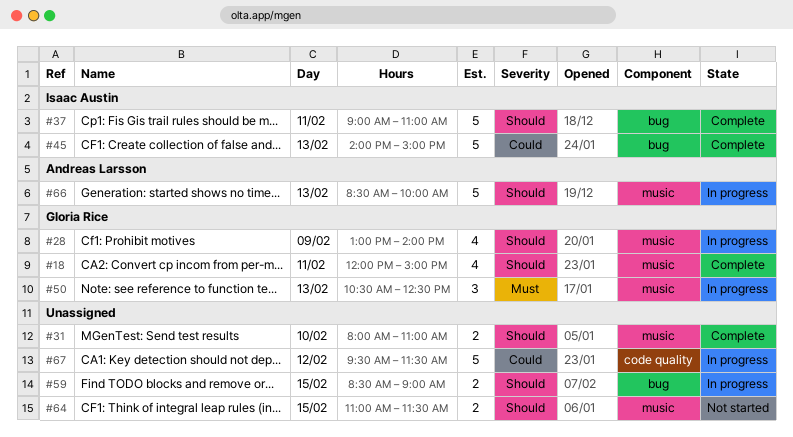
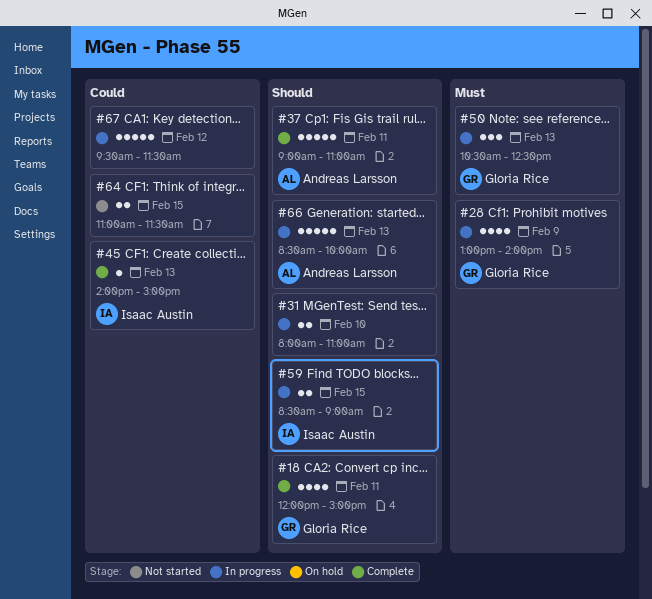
#28, priority: Should -> Must
#31, status: Complete -> In progress
#37, owner: Isaac Austin -> Andreas Larsson
#45, estimate: 5 -> 1
#59, owner: none -> Isaac Austin
#64, priority: Should -> Could

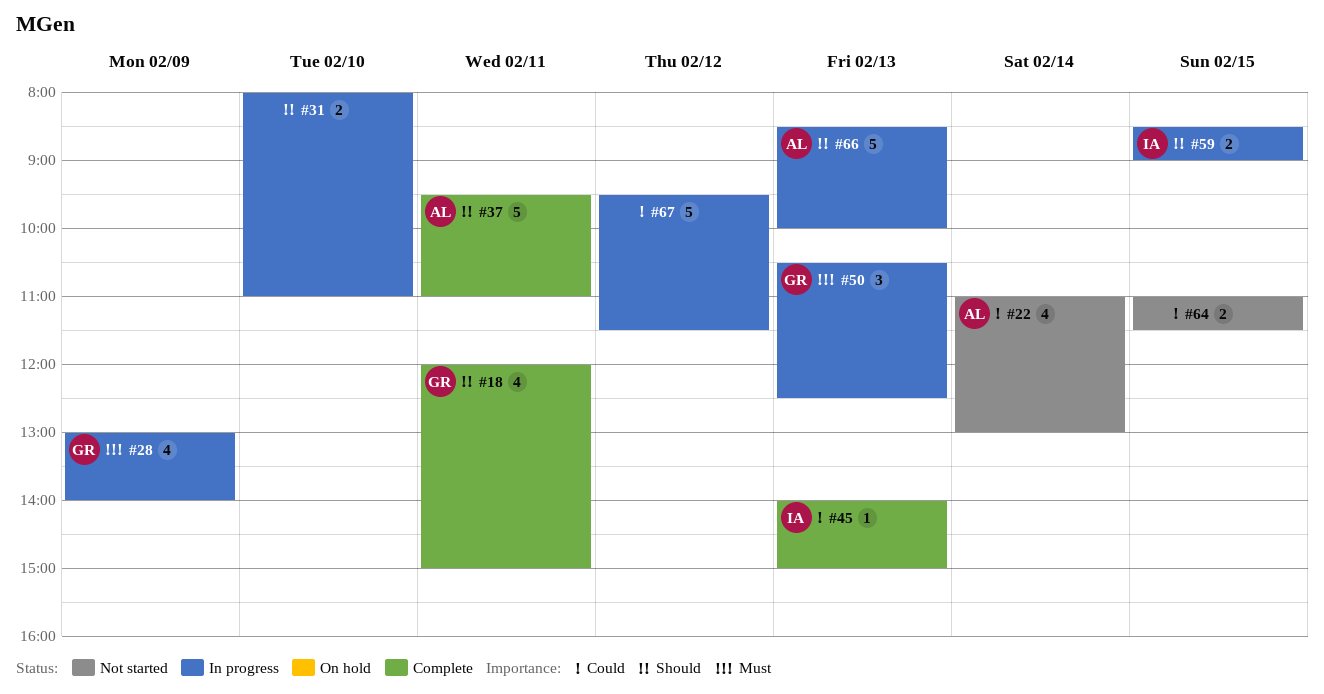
#22: none -> present
#37, begins: 09:00 -> 09:30

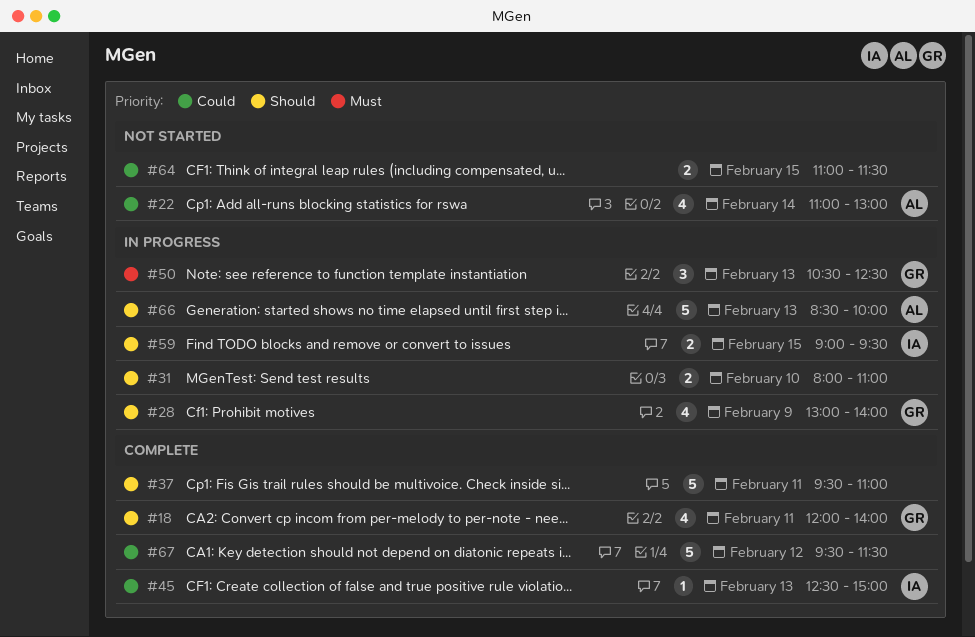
#18, ends: 15:00 -> 14:00
#28, priority: Must -> Should
#37, owner: AL -> none
#45, begins: 14:00 -> 12:30
#59, begins: 08:30 -> 09:00
#59, ends: 09:00 -> 09:30
#67, status: In progress -> Complete

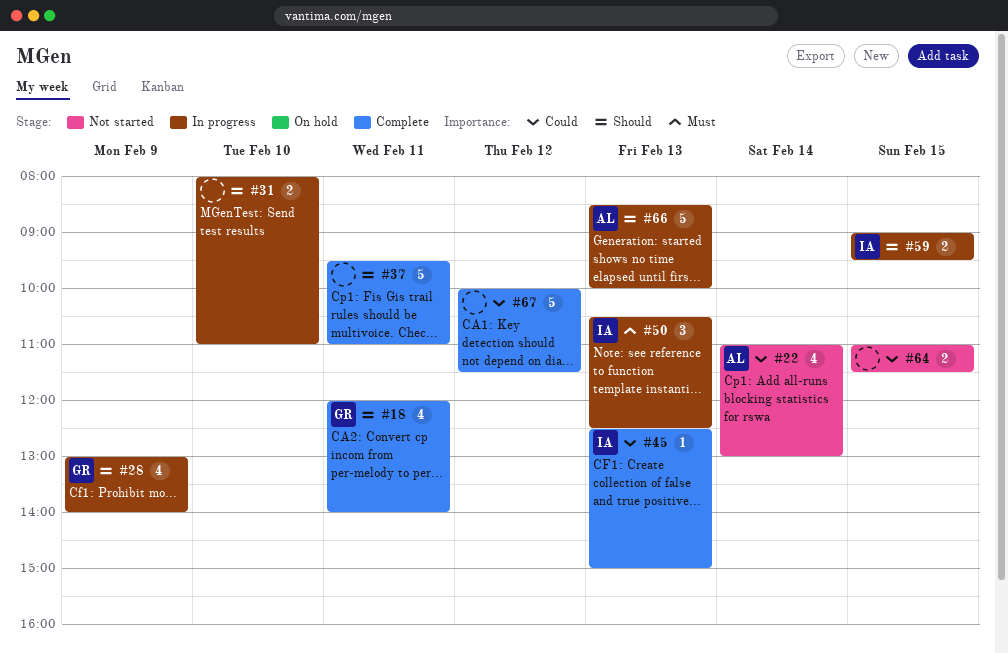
#50, owner: GR -> IA
#67, begins: 09:30 -> 10:00

